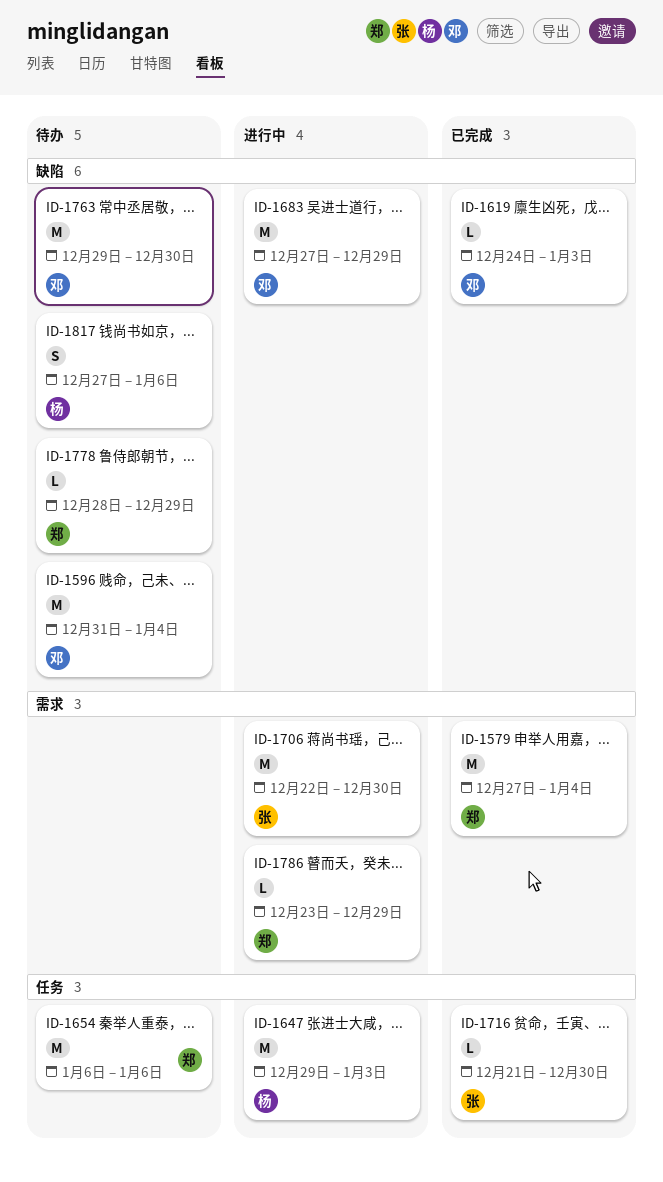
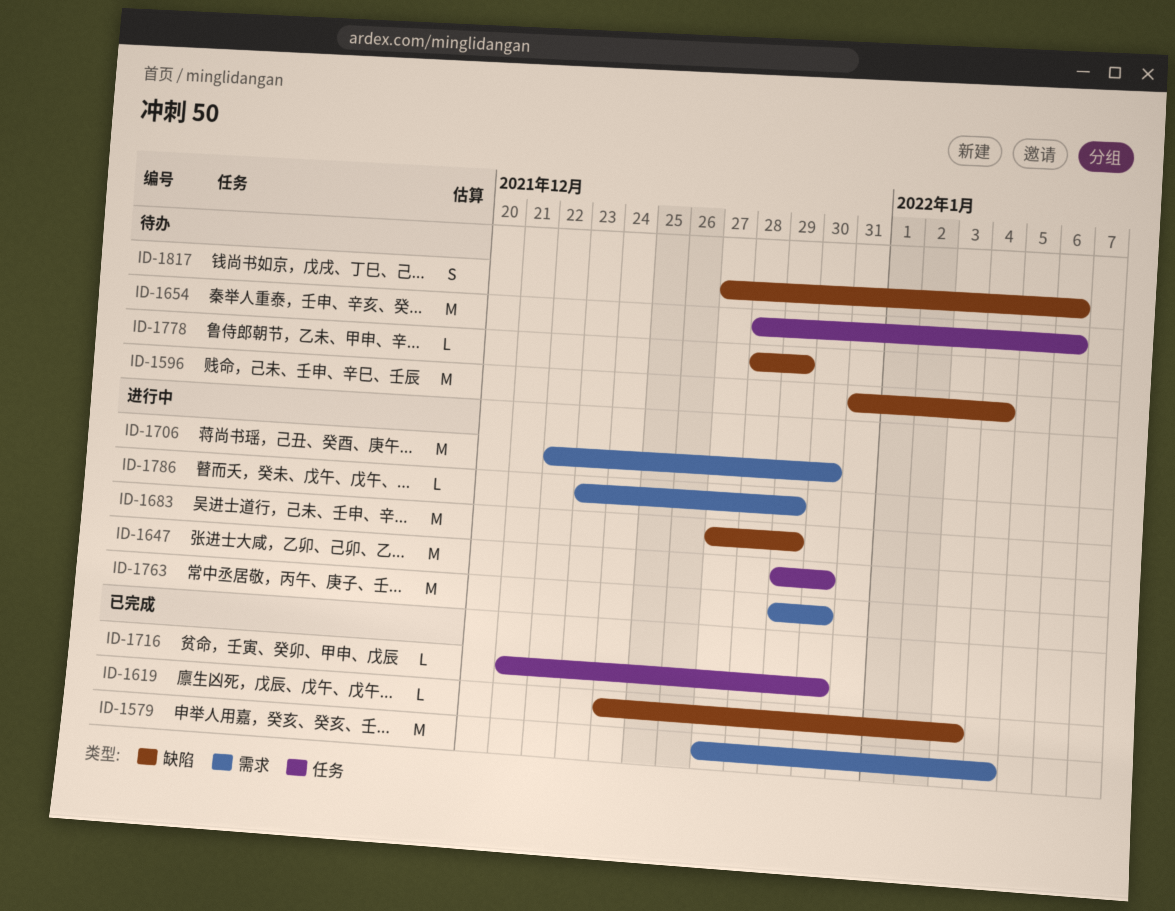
ID-1647, due: Jan 3 -> Dec 30
ID-1654, start: Jan 6 -> Dec 28
ID-1763, status: 待办 -> 进行中
ID-1763, label: 缺陷 -> 需求

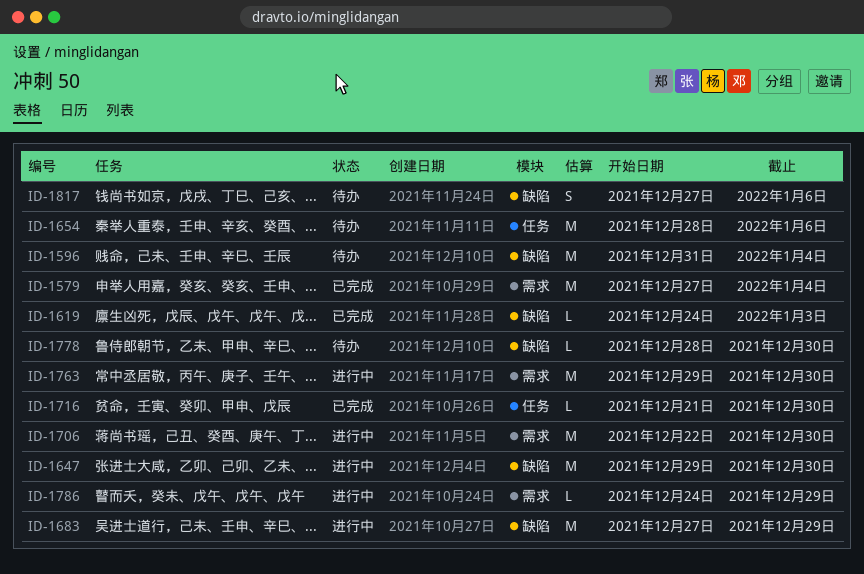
ID-1647, label: 任务 -> 缺陷
ID-1778, due: Dec 29 -> Dec 30
ID-1786, start: Dec 23 -> Dec 24

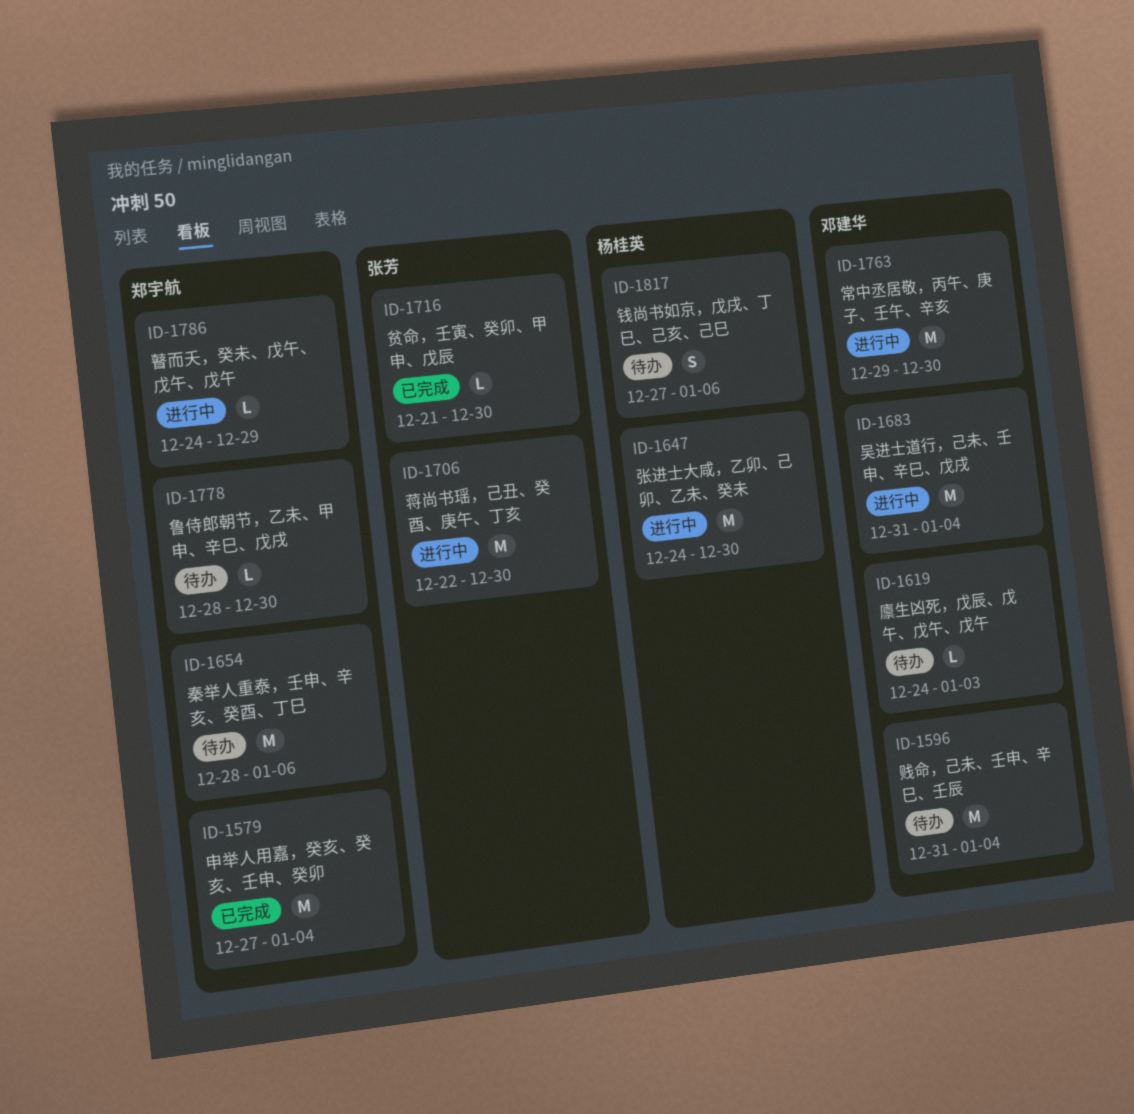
ID-1619, status: 已完成 -> 待办
ID-1647, start: Dec 29 -> Dec 24
ID-1683, start: Dec 27 -> Dec 31
ID-1683, due: Dec 29 -> Jan 4

